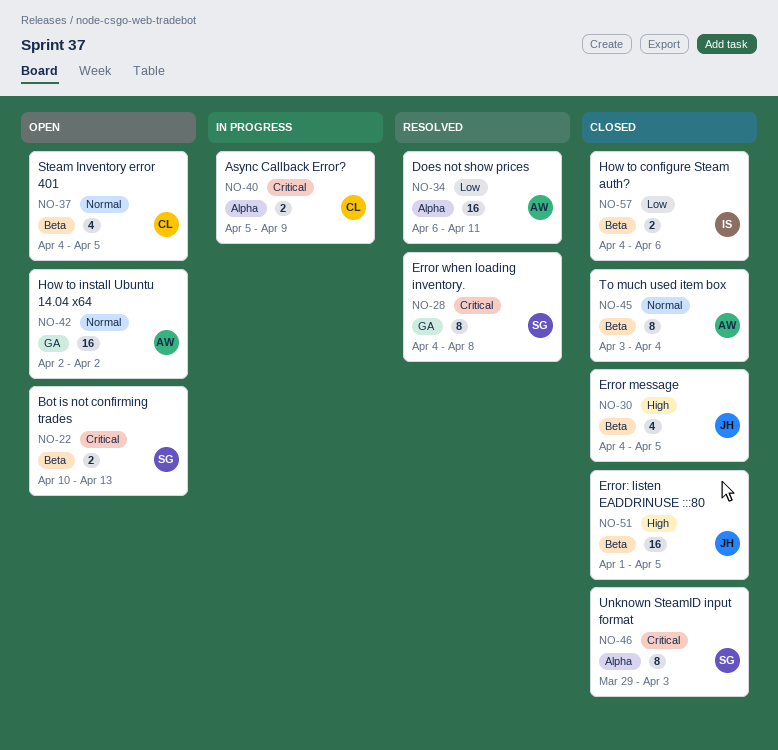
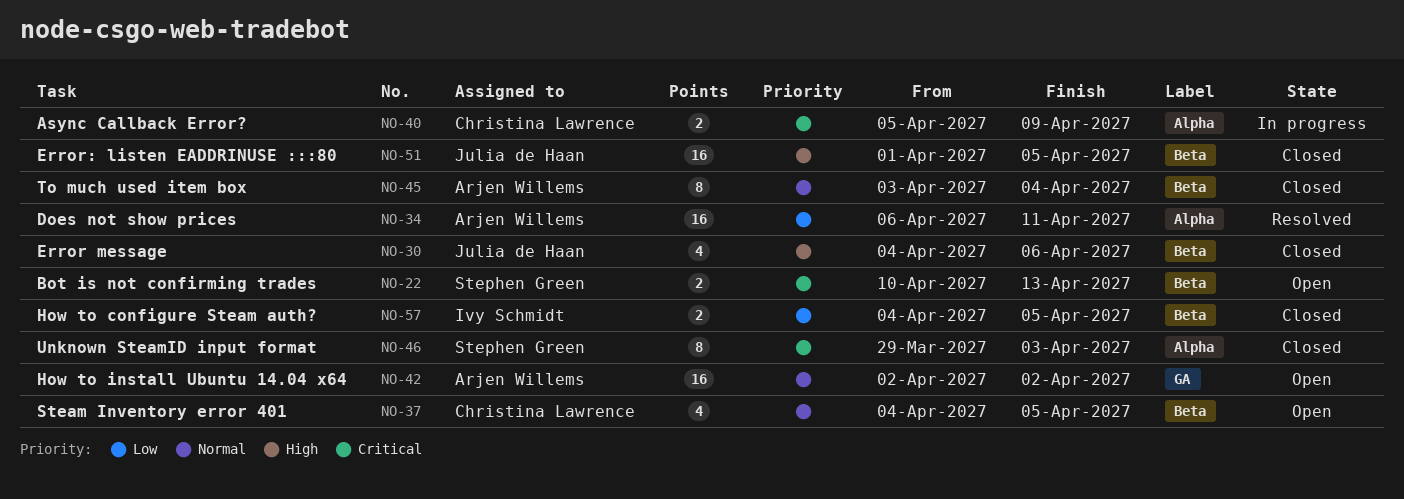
NO-28: present -> none
NO-30, due: Apr 5 -> Apr 6
NO-57, due: Apr 6 -> Apr 5

